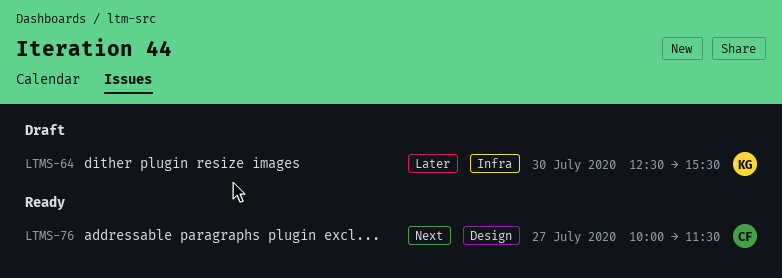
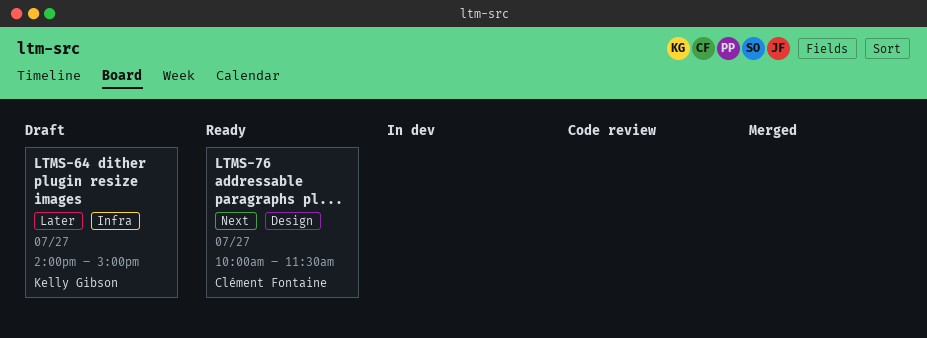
LTMS-64, day: Jul 30 -> Jul 27
LTMS-64, begins: 12:30 -> 14:00
LTMS-64, ends: 15:30 -> 15:00

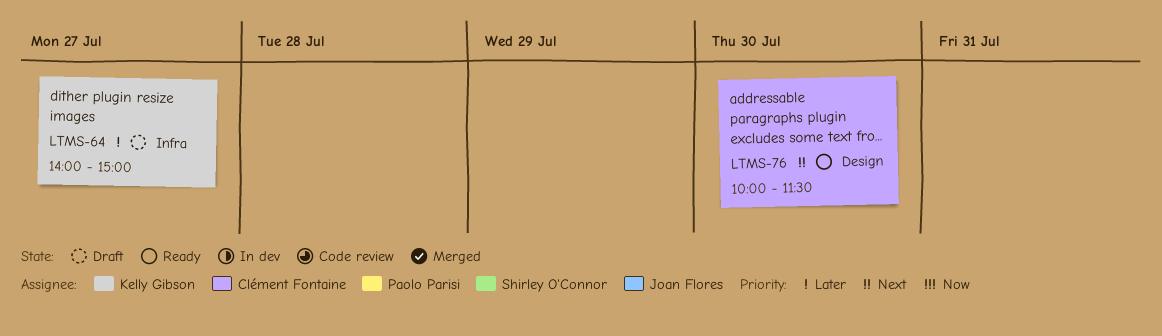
LTMS-76, day: Jul 27 -> Jul 30

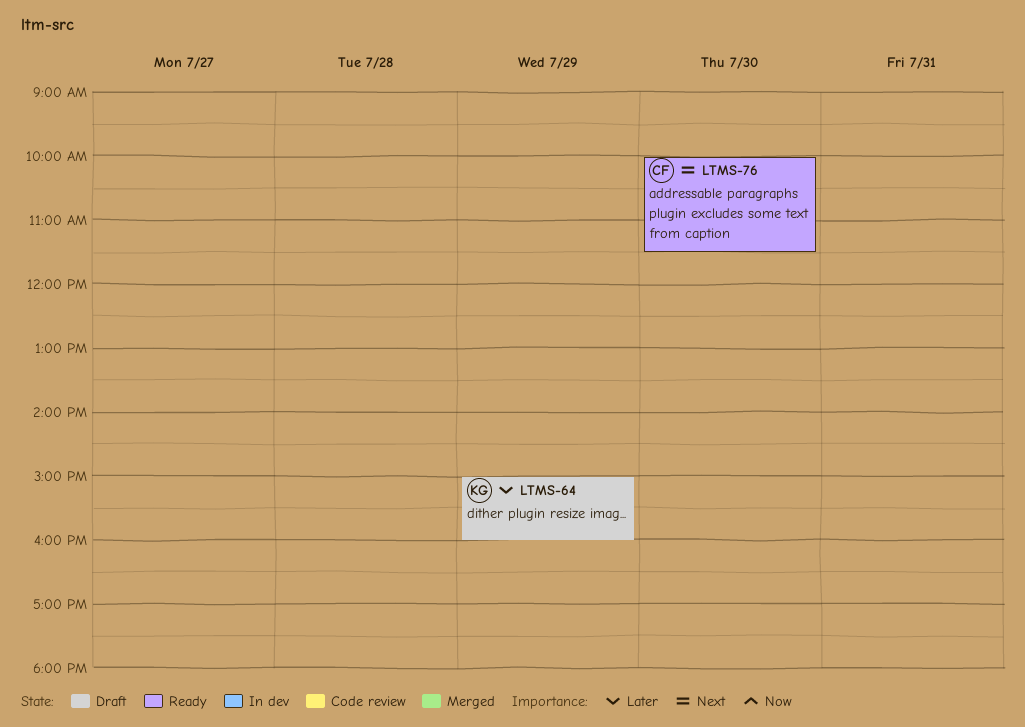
LTMS-64, day: Jul 27 -> Jul 29
LTMS-64, begins: 14:00 -> 15:00
LTMS-64, ends: 15:00 -> 16:00

